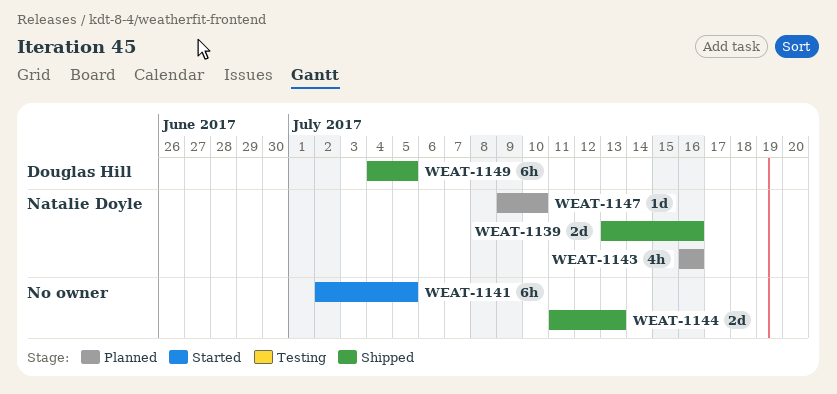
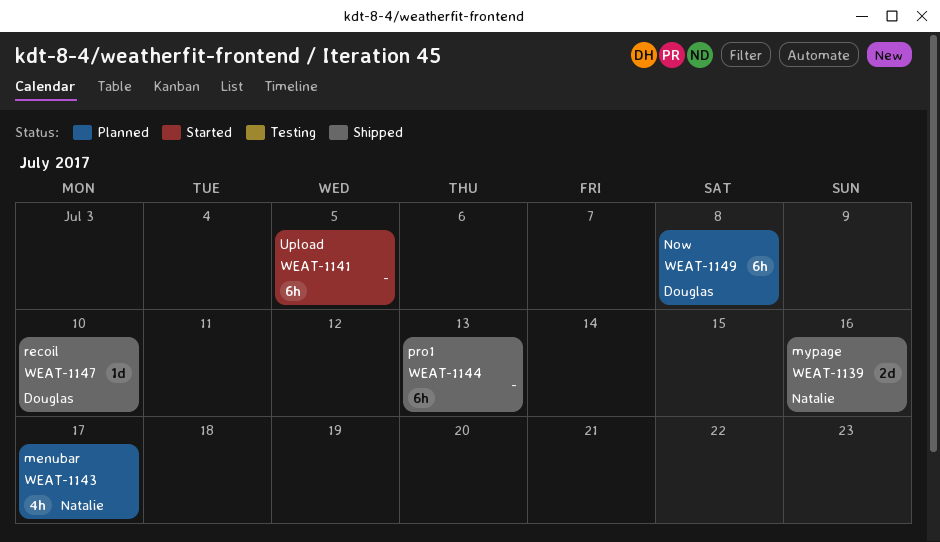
WEAT-1143, due: Jul 16 -> Jul 17
WEAT-1144, estimate: 2d -> 6h
WEAT-1147, status: Planned -> Shipped
WEAT-1147, owner: Natalie Doyle -> Douglas Hill
WEAT-1149, status: Shipped -> Planned
WEAT-1149, due: Jul 5 -> Jul 8

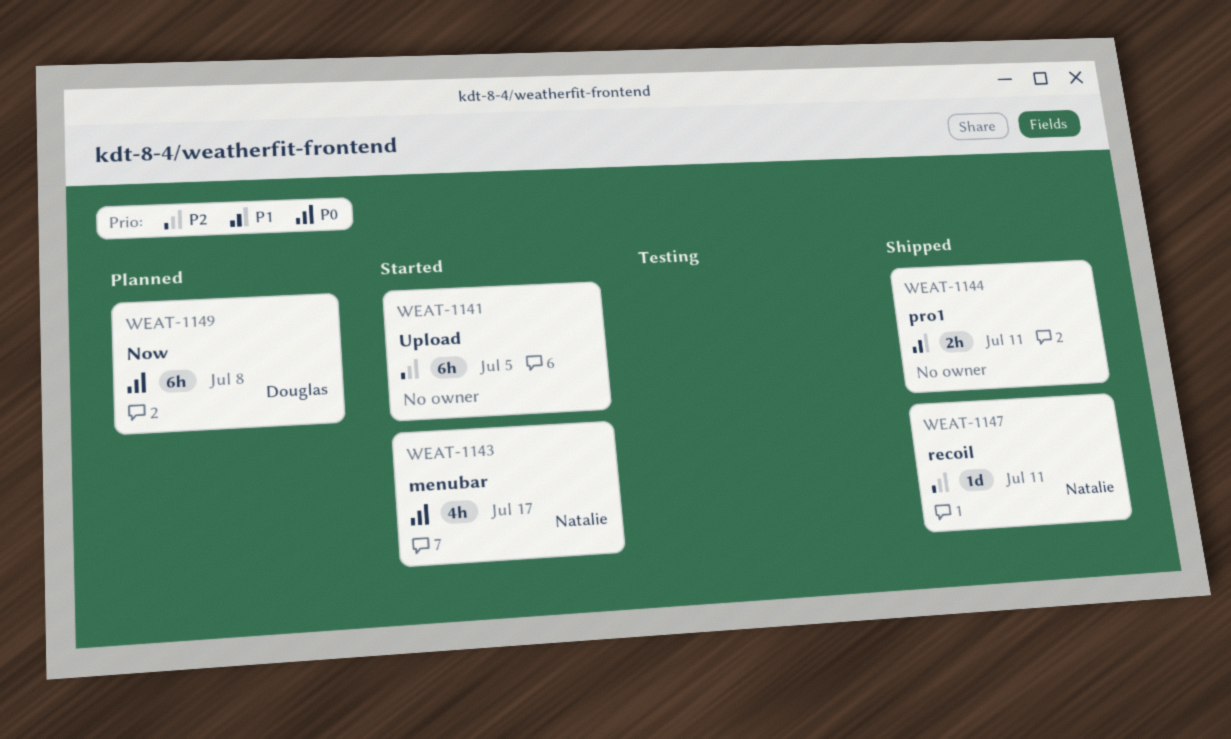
WEAT-1139: present -> none
WEAT-1143, status: Planned -> Started
WEAT-1144, estimate: 6h -> 2h
WEAT-1144, due: Jul 13 -> Jul 11
WEAT-1147, owner: Douglas -> Natalie
WEAT-1147, due: Jul 10 -> Jul 11

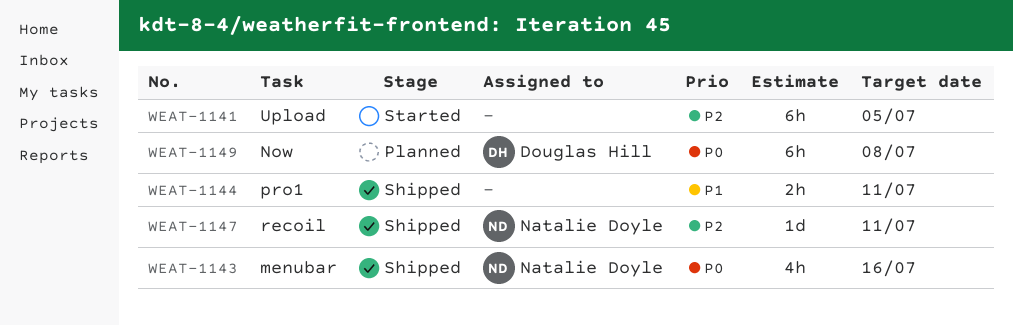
WEAT-1143, status: Started -> Shipped
WEAT-1143, due: Jul 17 -> Jul 16

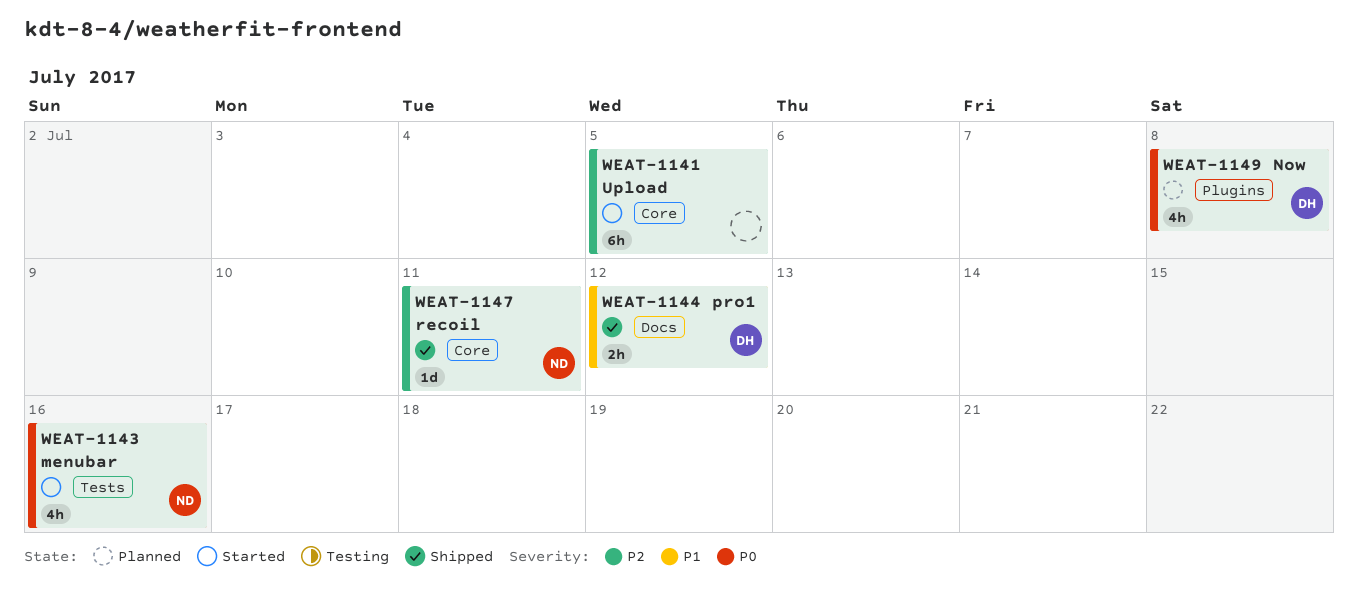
WEAT-1143, status: Shipped -> Started
WEAT-1144, owner: none -> Douglas Hill
WEAT-1144, due: Jul 11 -> Jul 12
WEAT-1149, estimate: 6h -> 4h

